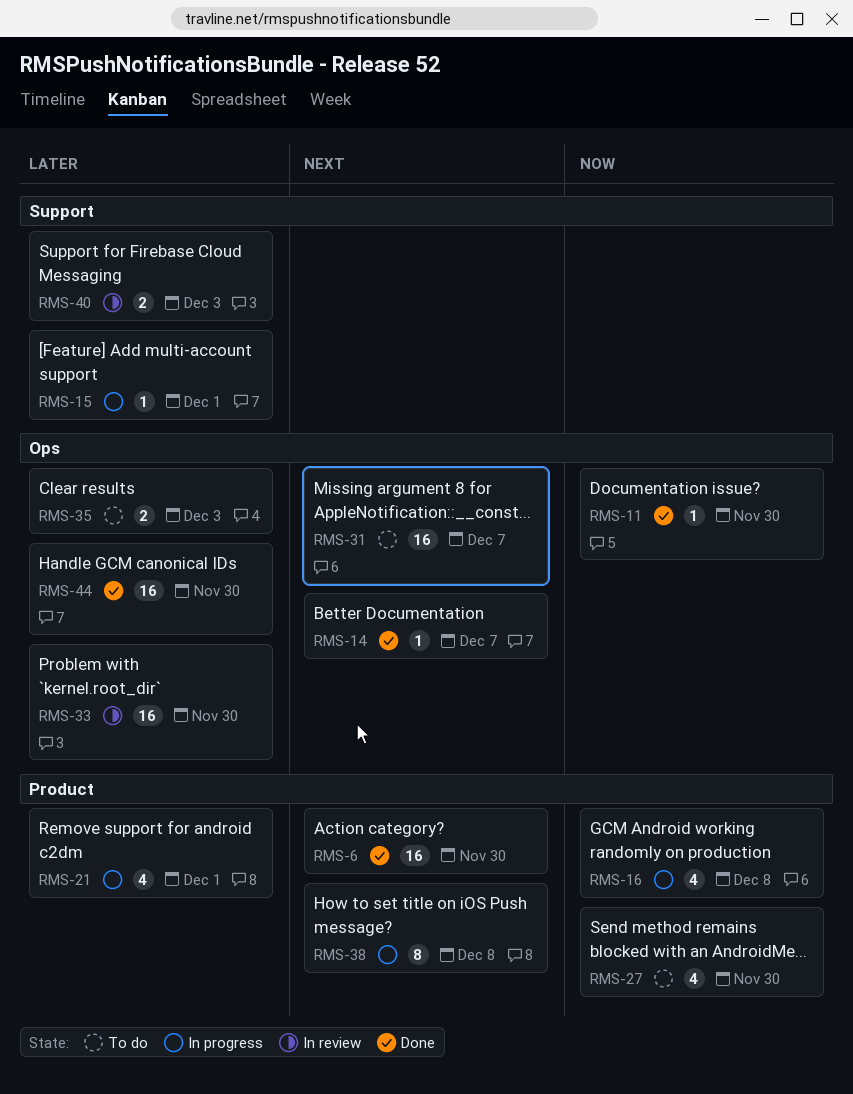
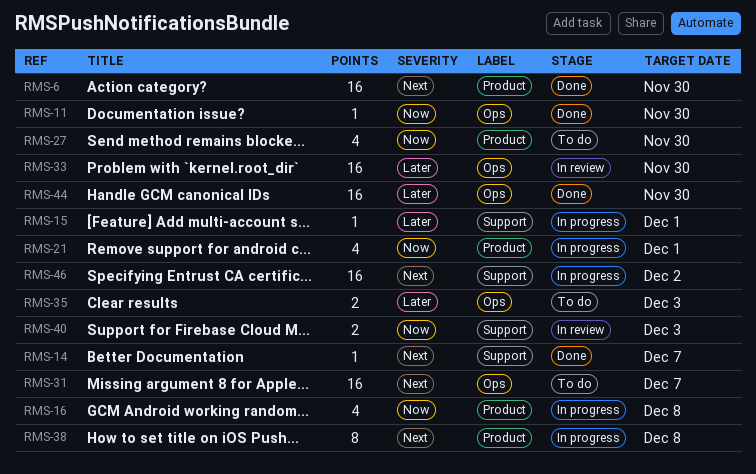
RMS-14, label: Ops -> Support
RMS-21, priority: Later -> Now
RMS-40, priority: Later -> Now
RMS-46: none -> present

